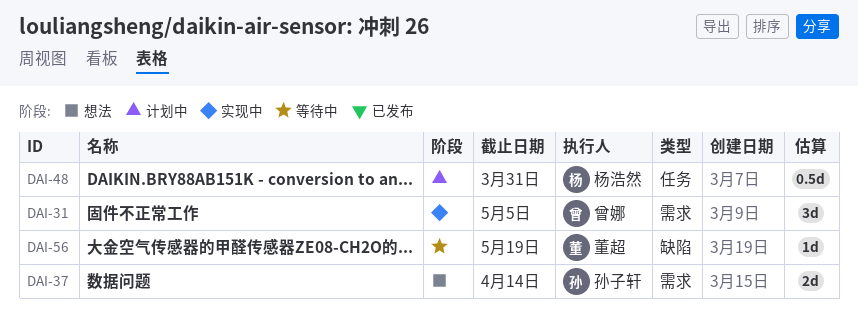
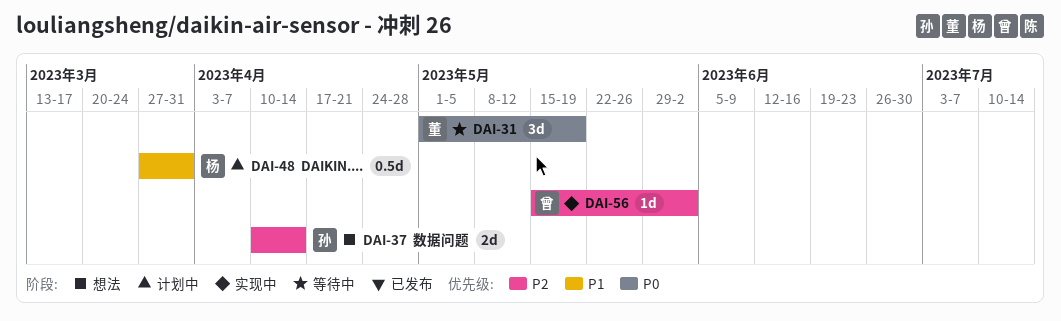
DAI-31, status: 实现中 -> 等待中
DAI-31, owner: 曾娜 -> 董超
DAI-31, due: May 5 -> May 19
DAI-56, status: 等待中 -> 实现中
DAI-56, owner: 董超 -> 曾娜
DAI-56, due: May 19 -> Jun 2

